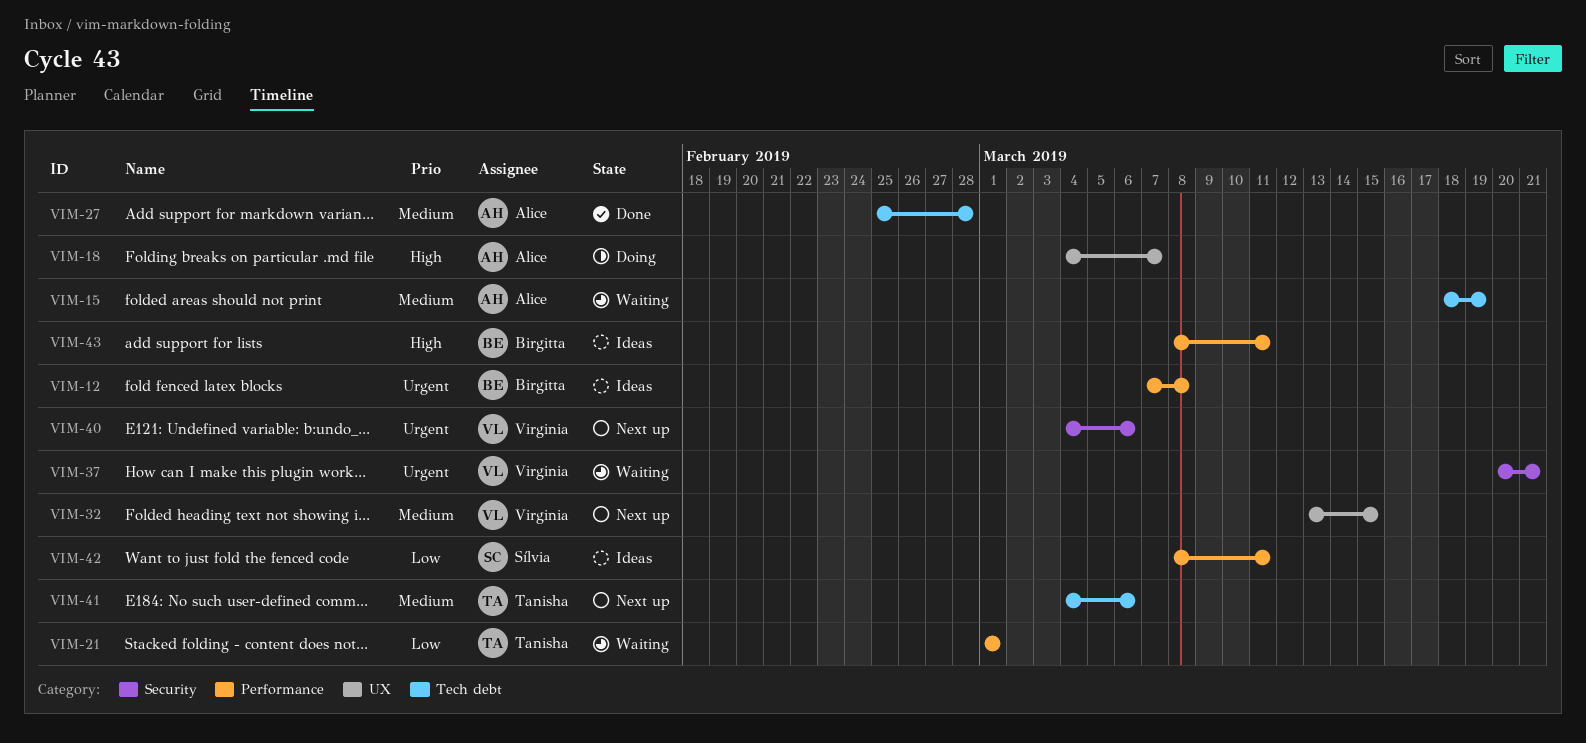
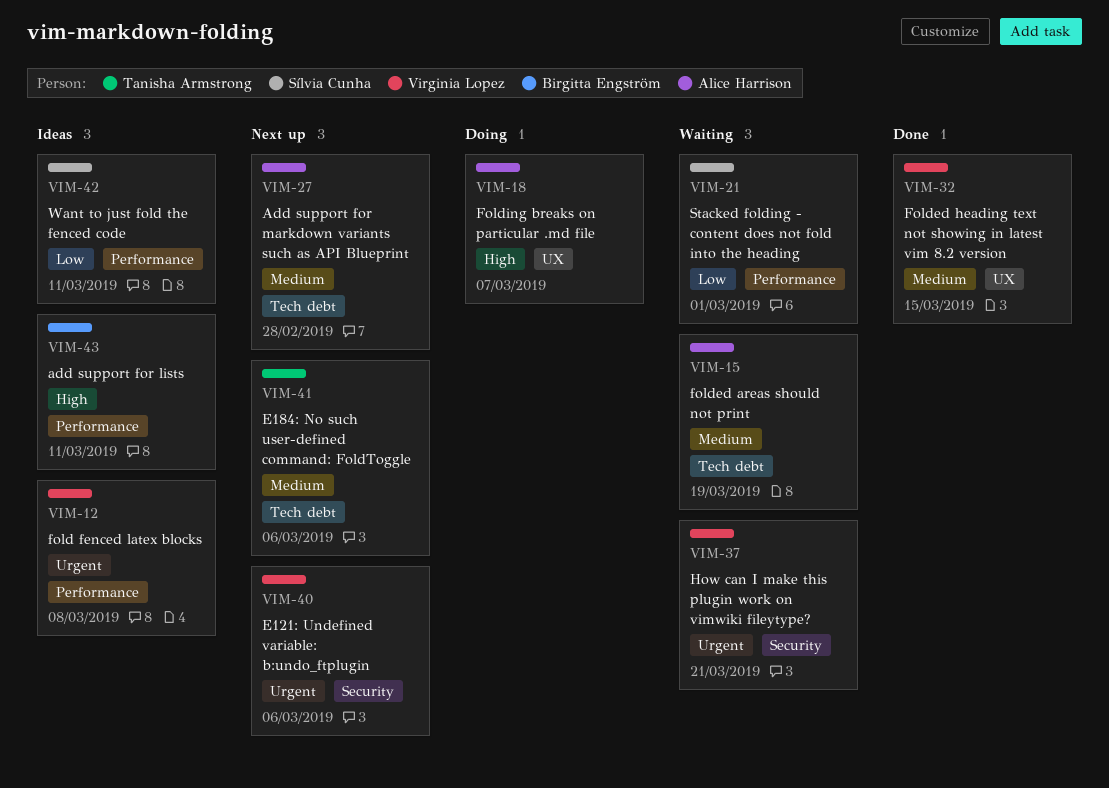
VIM-12, owner: Birgitta Engström -> Virginia Lopez
VIM-21, owner: Tanisha Armstrong -> Sílvia Cunha
VIM-27, status: Done -> Next up
VIM-32, status: Next up -> Done

